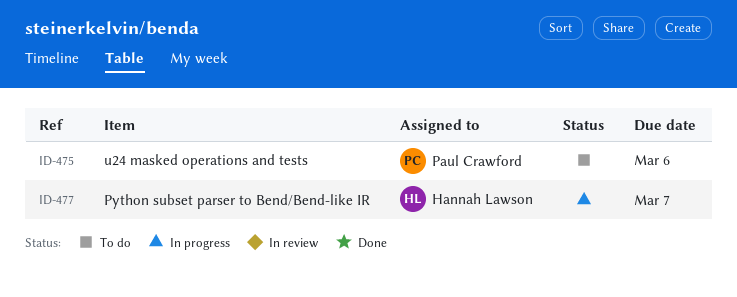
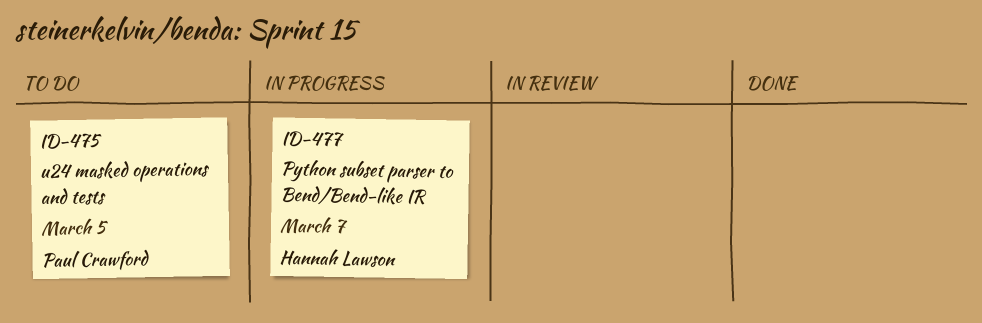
ID-475, due: Mar 6 -> Mar 5

